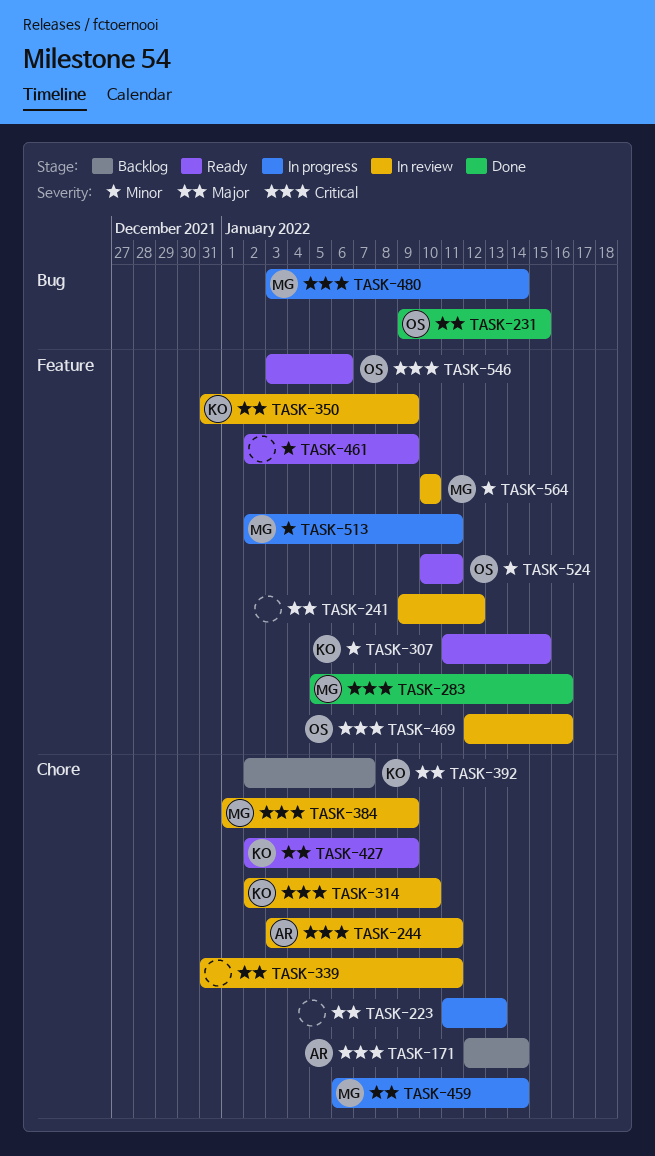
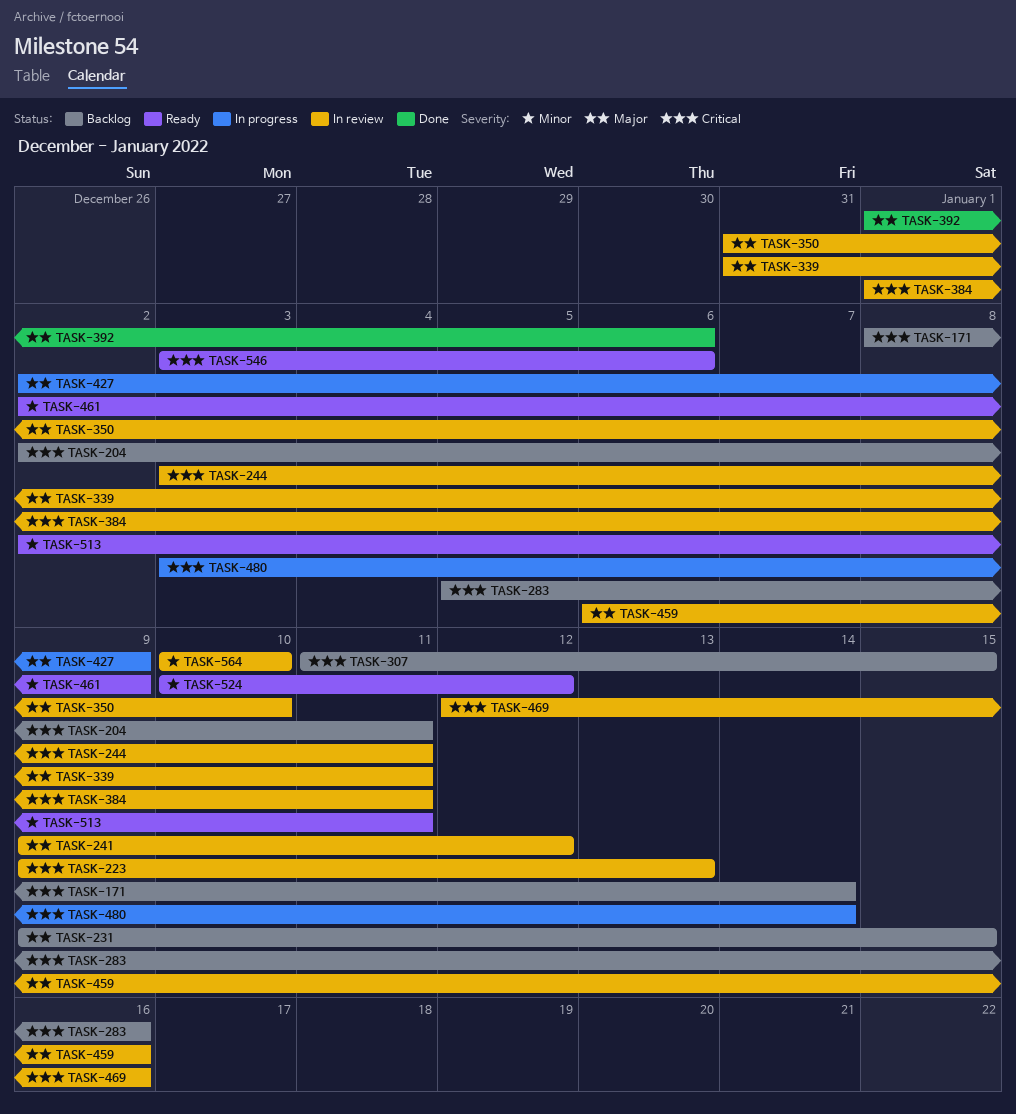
TASK-171, start: Jan 12 -> Jan 8
TASK-204: none -> present
TASK-223, status: In progress -> In review
TASK-223, priority: Major -> Critical
TASK-223, start: Jan 11 -> Jan 9
TASK-231, status: Done -> Backlog
TASK-283, status: Done -> Backlog
TASK-307, status: Ready -> Backlog
TASK-307, priority: Minor -> Critical
TASK-314: present -> none
TASK-350, due: Jan 9 -> Jan 10
TASK-384, due: Jan 9 -> Jan 11
TASK-392, status: Backlog -> Done
TASK-392, start: Jan 2 -> Jan 1
TASK-392, due: Jan 7 -> Jan 6
TASK-427, status: Ready -> In progress
TASK-459, status: In progress -> In review
TASK-459, due: Jan 14 -> Jan 16
TASK-513, status: In progress -> Ready
TASK-524, due: Jan 11 -> Jan 12

